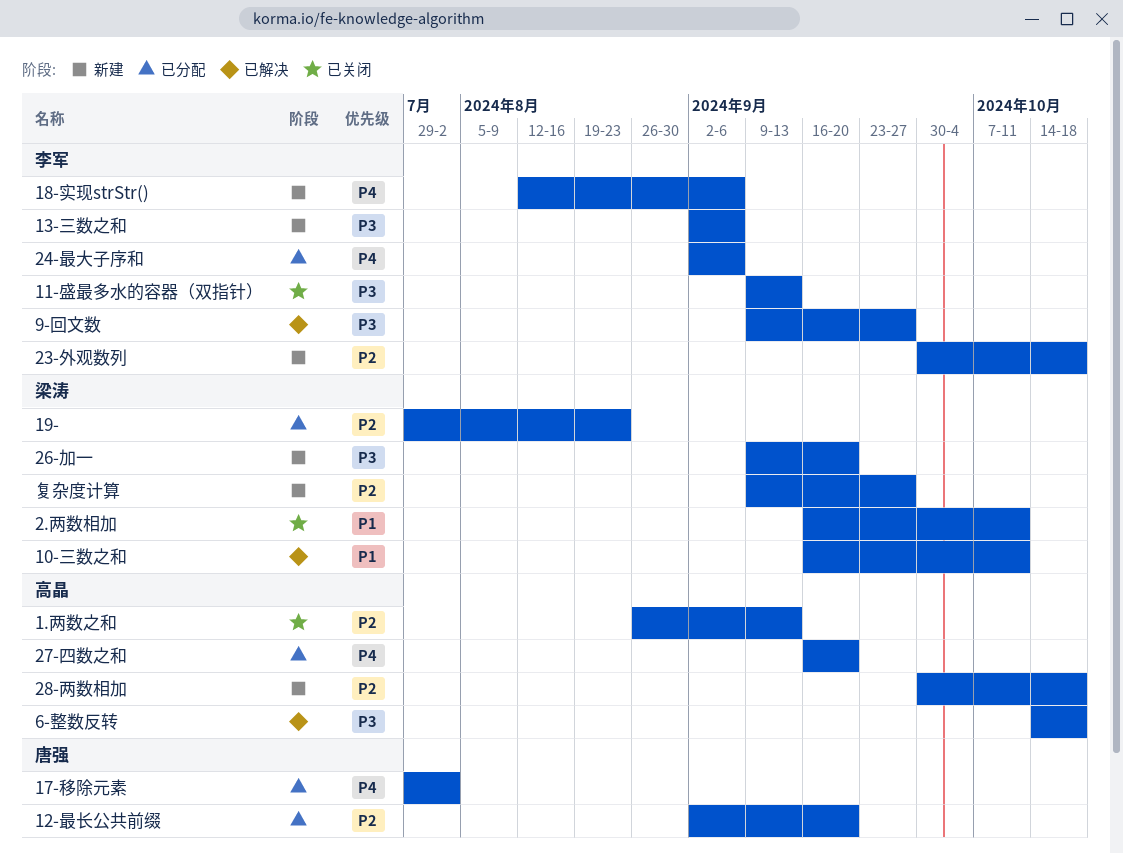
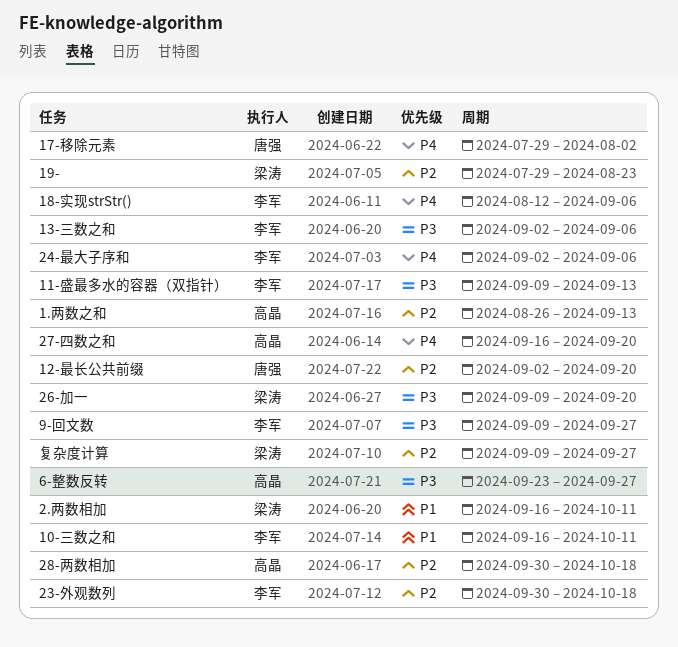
10-三数之和, owner: 梁涛 -> 李军
6-整数反转, start: Oct 14 -> Sep 23
6-整数反转, due: Oct 18 -> Sep 27

